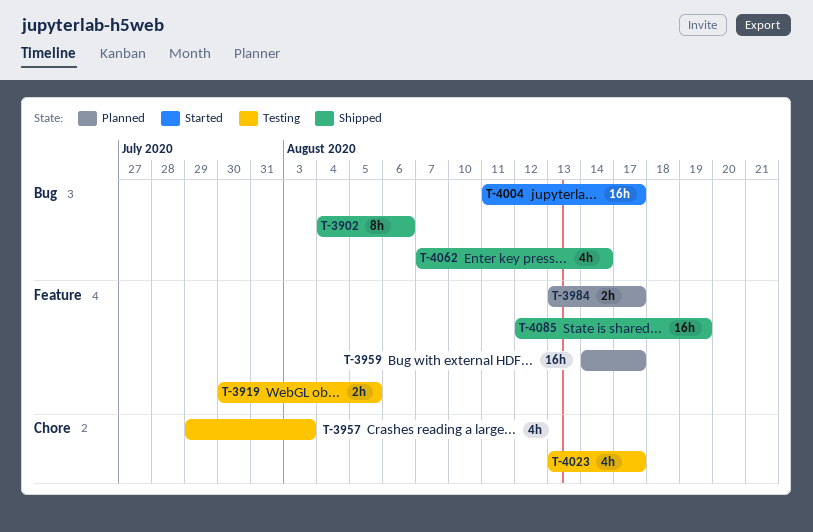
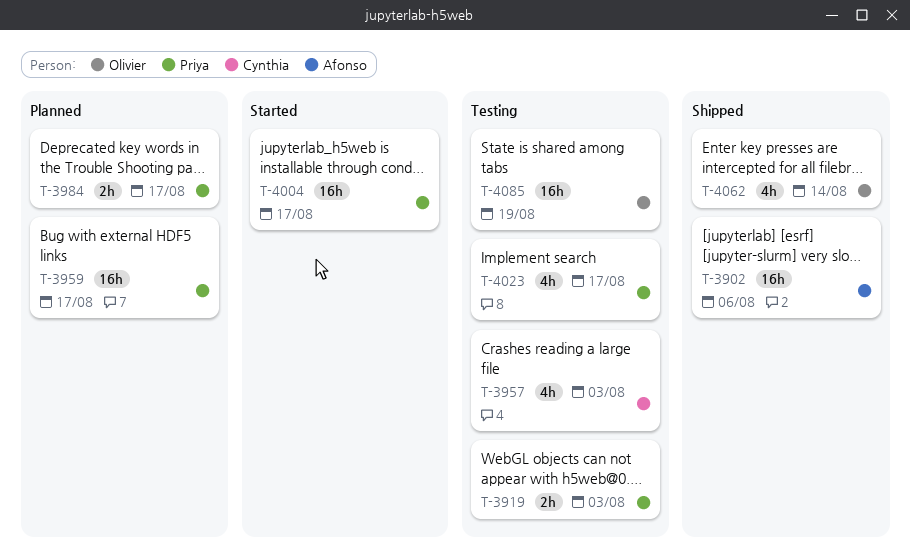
T-3902, estimate: 8h -> 16h
T-3919, due: Aug 5 -> Aug 3
T-4085, status: Shipped -> Testing

